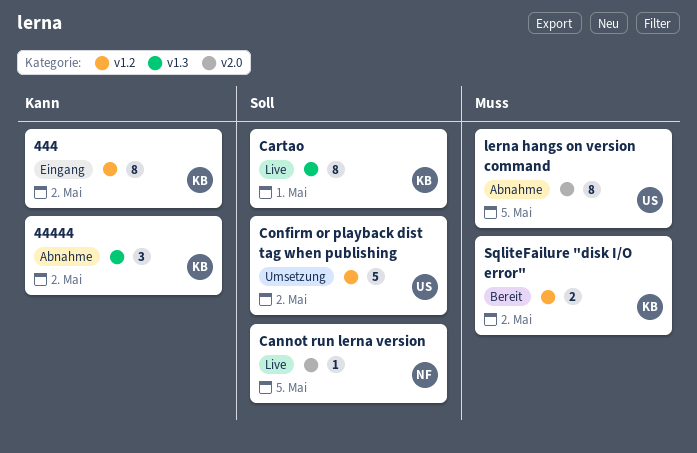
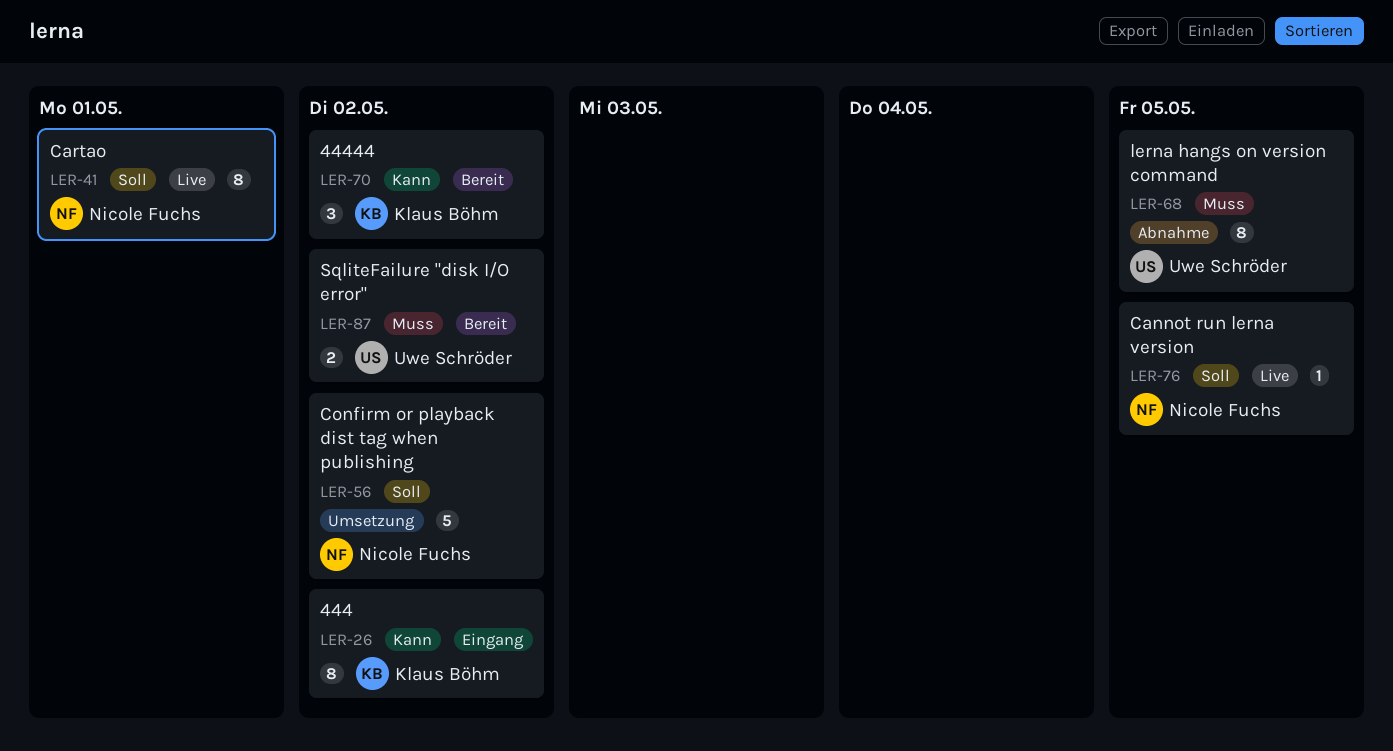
44444, status: Abnahme -> Bereit
Cartao, owner: Klaus Böhm -> Nicole Fuchs
Confirm or playback dist tag when publishing, owner: Uwe Schröder -> Nicole Fuchs
SqliteFailure "disk I/O error", owner: Klaus Böhm -> Uwe Schröder

